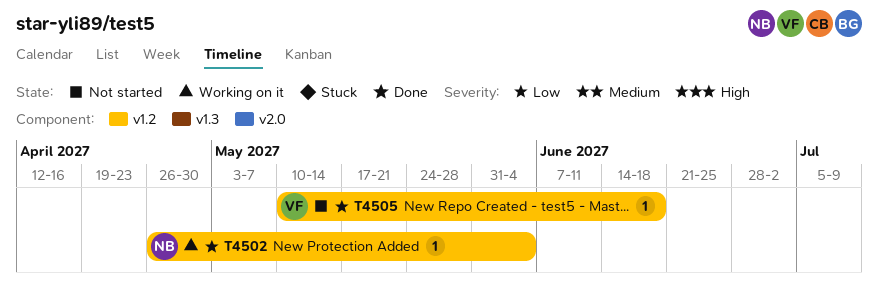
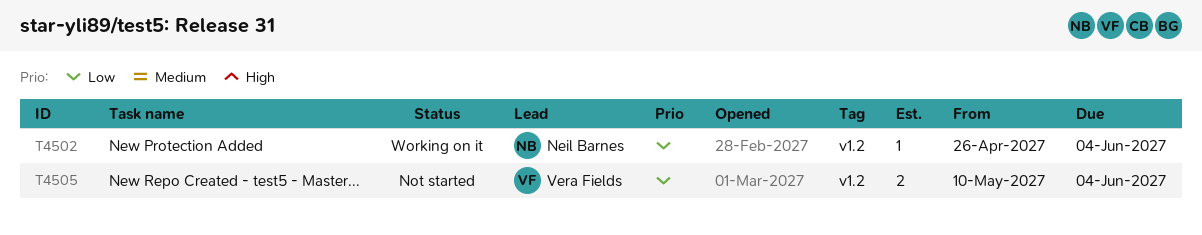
T4505, estimate: 1 -> 2
T4505, due: Jun 18 -> Jun 4

